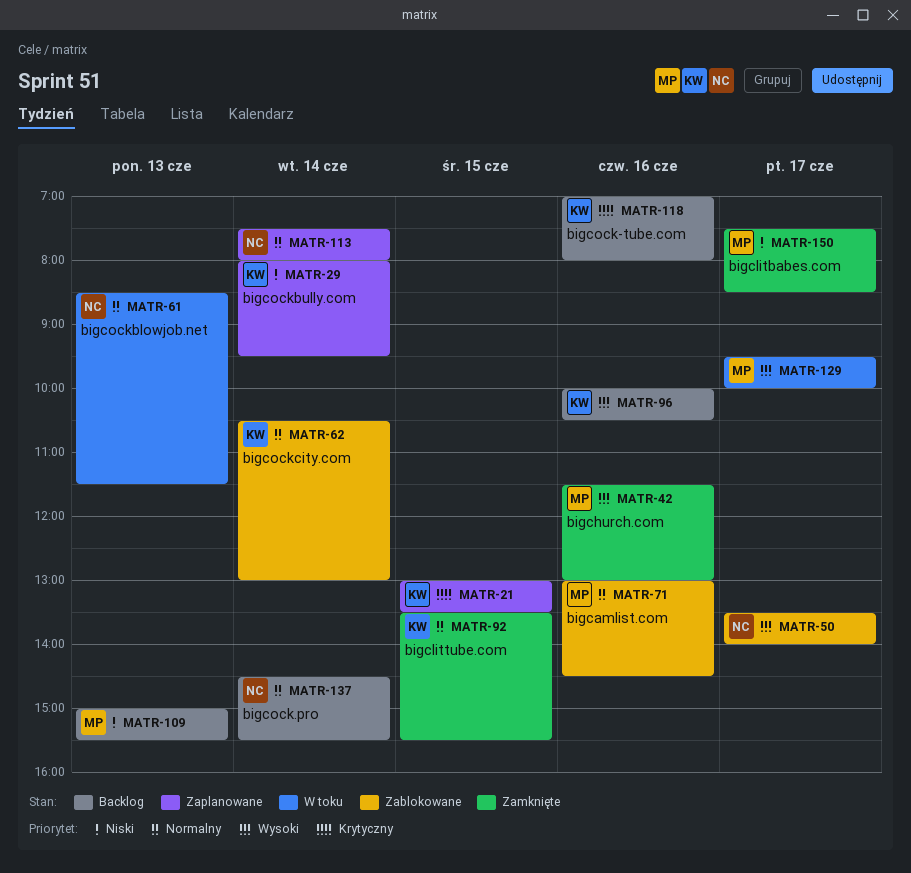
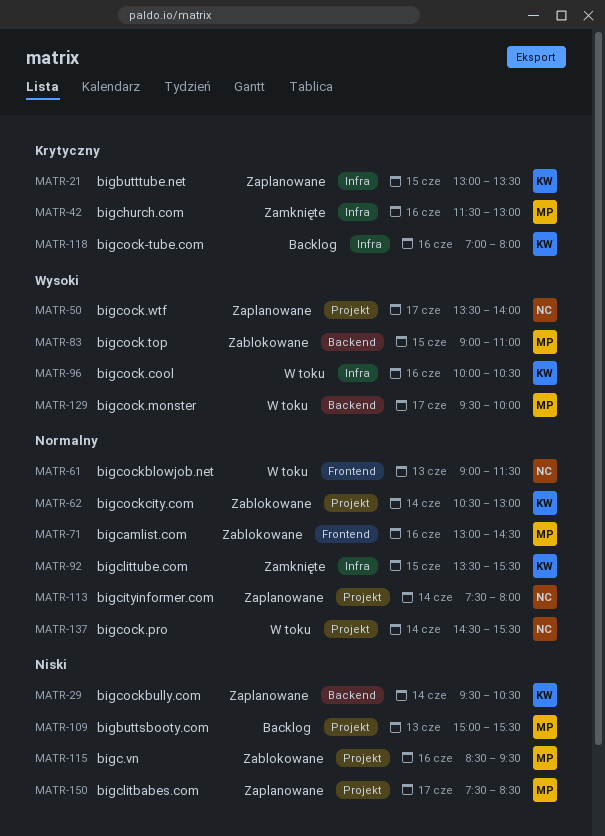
MATR-29, begins: 08:00 -> 09:30
MATR-29, ends: 09:30 -> 10:30
MATR-42, priority: Wysoki -> Krytyczny
MATR-50, status: Zablokowane -> Zaplanowane
MATR-61, begins: 08:30 -> 09:00
MATR-83: none -> present
MATR-96, status: Backlog -> W toku
MATR-115: none -> present
MATR-137, status: Backlog -> W toku
MATR-150, status: Zamknięte -> Zaplanowane

